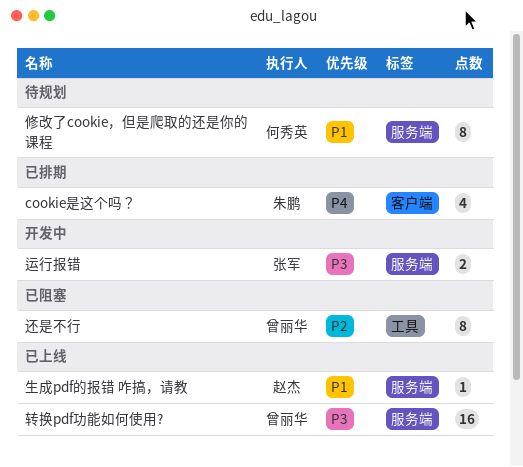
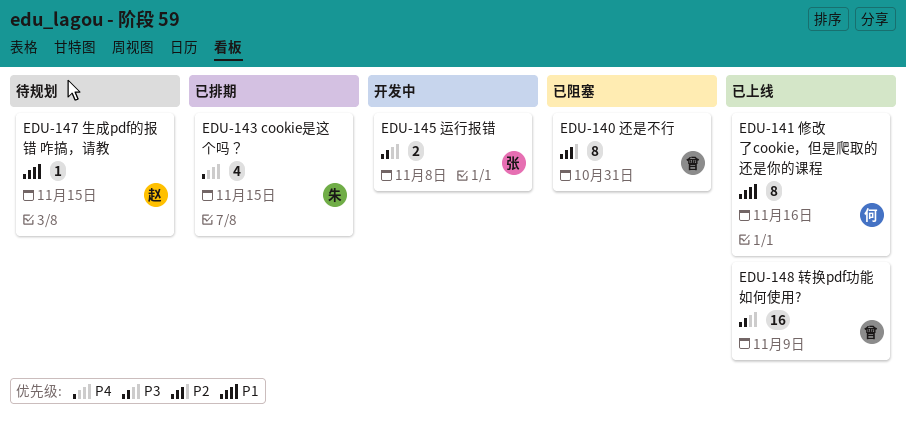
修改了cookie，但是爬取的还是你的课程, status: 待规划 -> 已上线
生成pdf的报错 咋搞，请教, status: 已上线 -> 待规划

